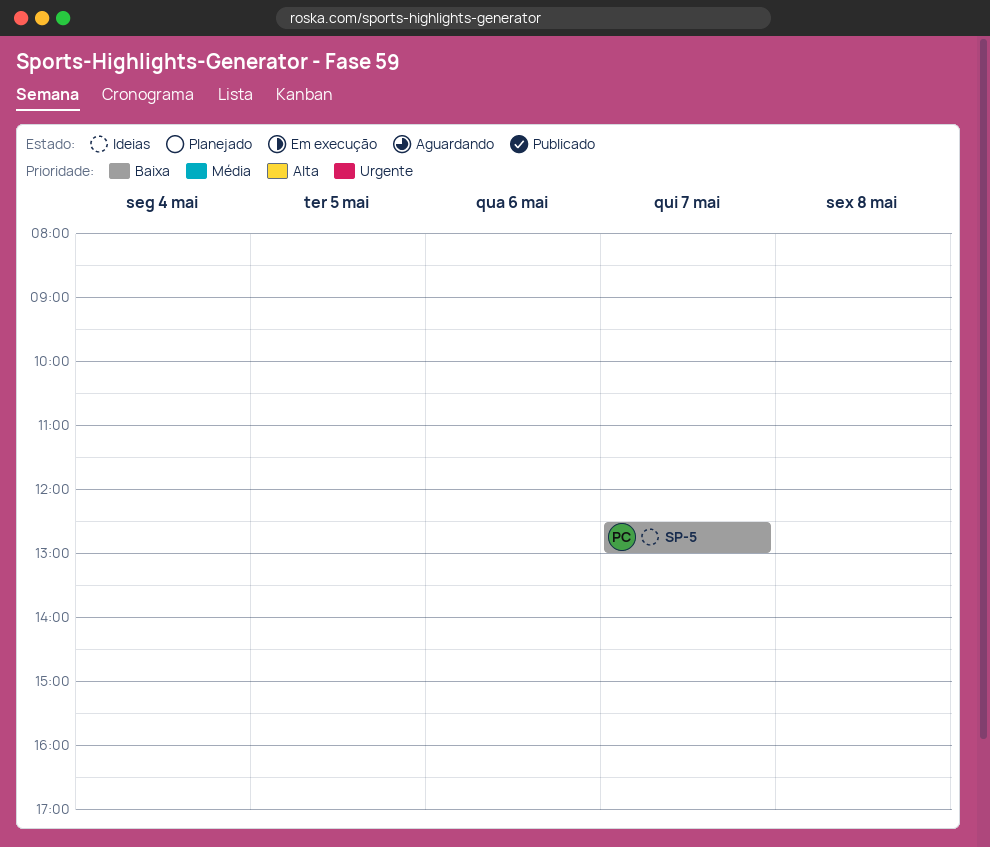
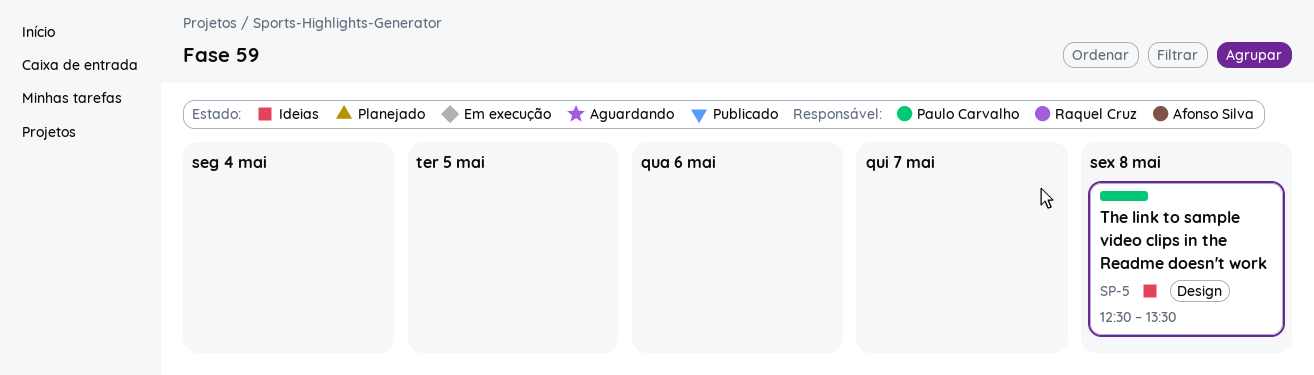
SP-5, day: May 7 -> May 8
SP-5, ends: 13:00 -> 13:30

